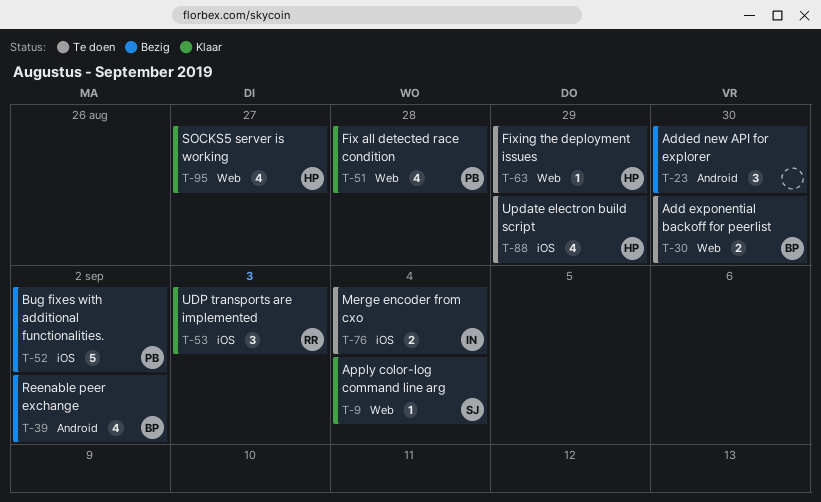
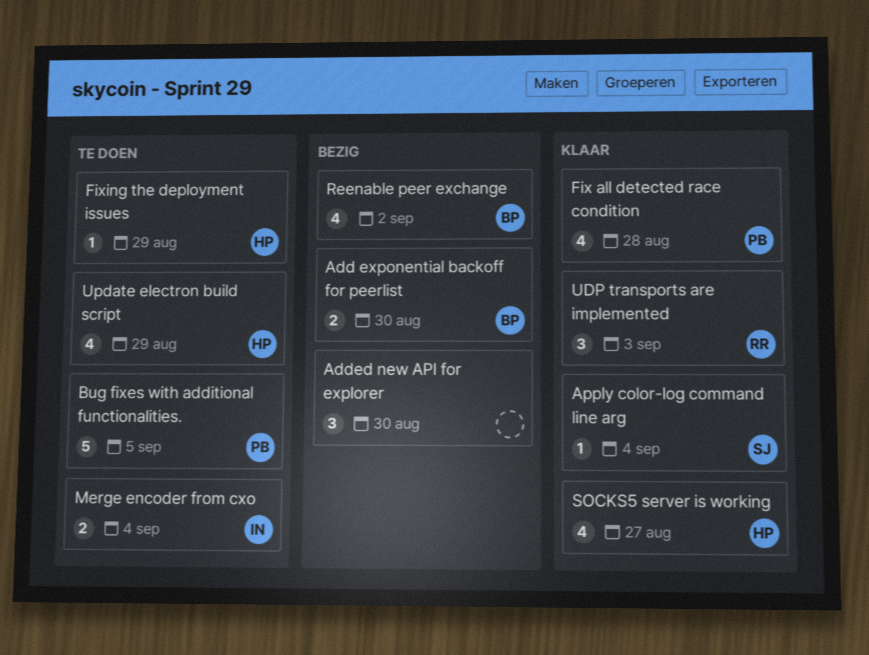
Add exponential backoff for peerlist, status: Te doen -> Bezig
Bug fixes with additional functionalities., status: Bezig -> Te doen
Bug fixes with additional functionalities., due: Sep 2 -> Sep 5

